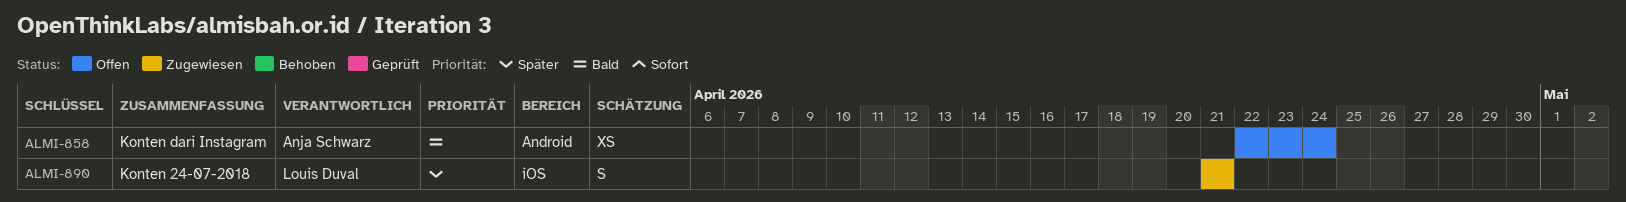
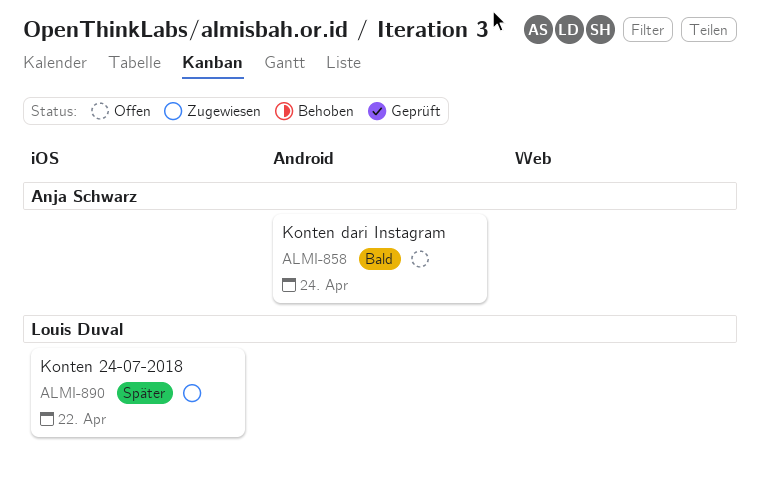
ALMI-890, due: Apr 21 -> Apr 22

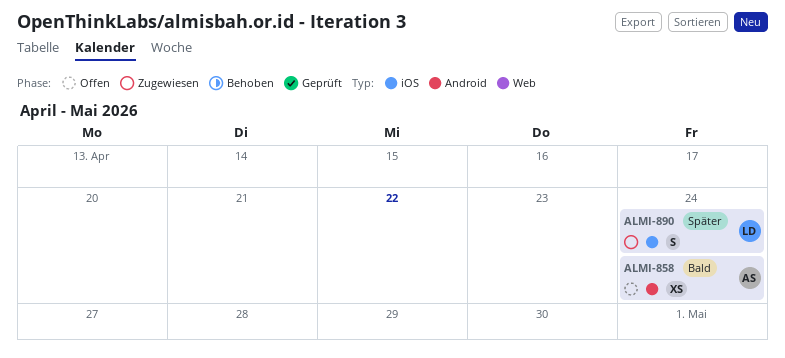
ALMI-890, due: Apr 22 -> Apr 24

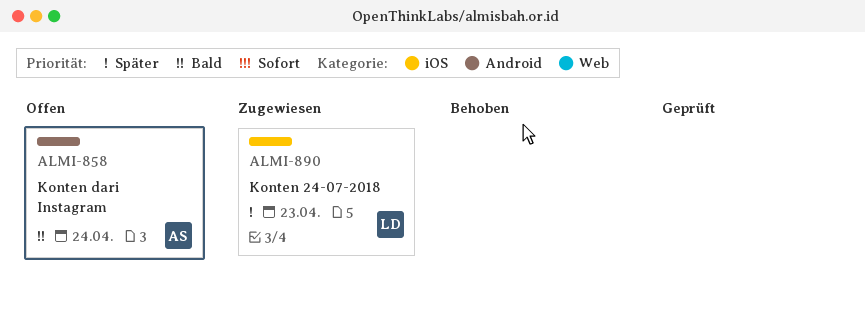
ALMI-890, due: Apr 24 -> Apr 23

